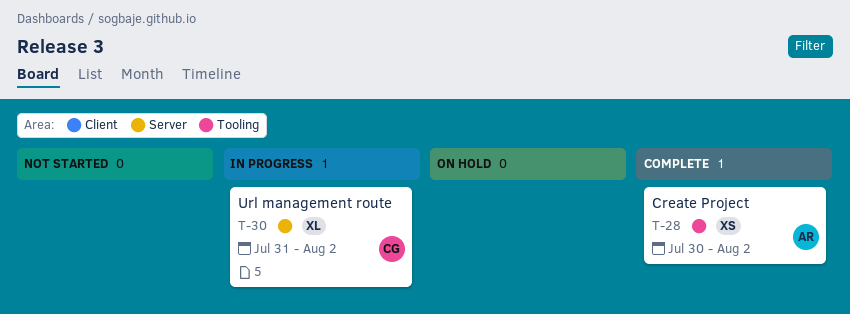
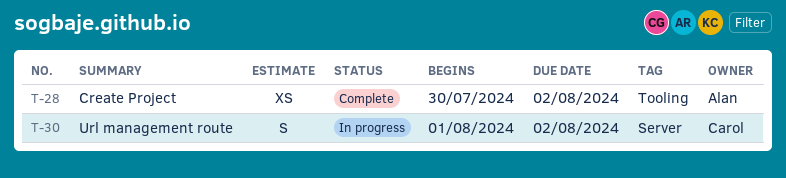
T-30, estimate: XL -> S
T-30, start: Jul 31 -> Aug 1

